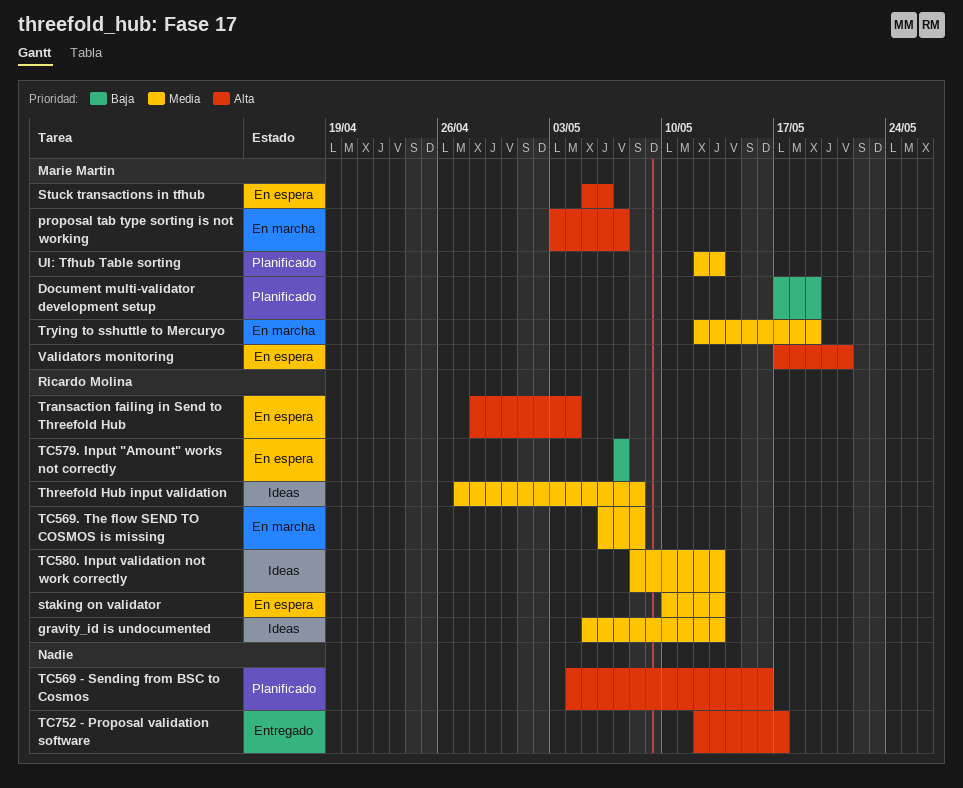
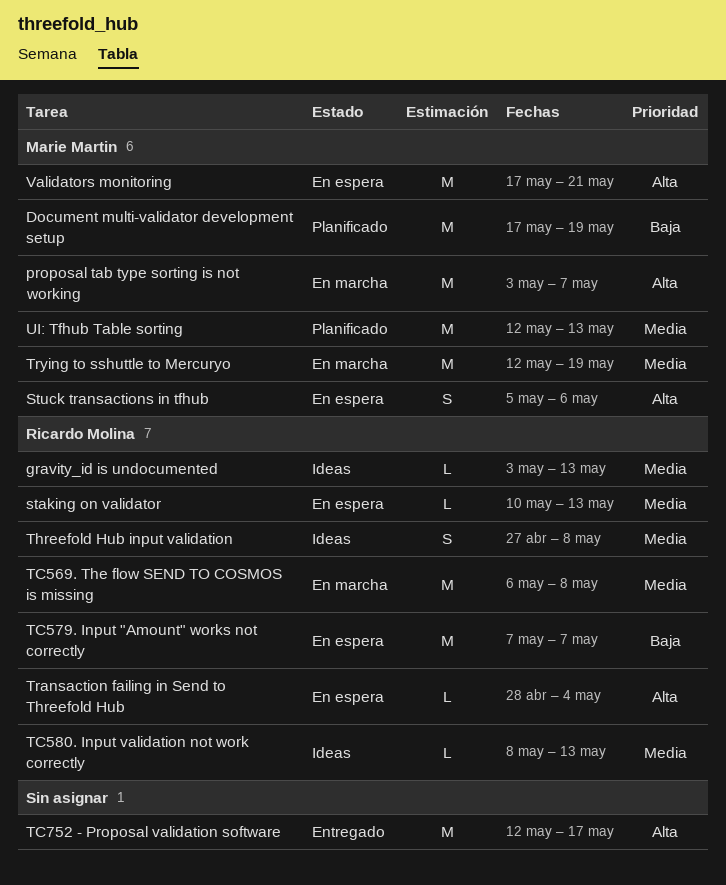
gravity_id is undocumented, start: May 5 -> May 3
TC569 - Sending from BSC to Cosmos: present -> none

